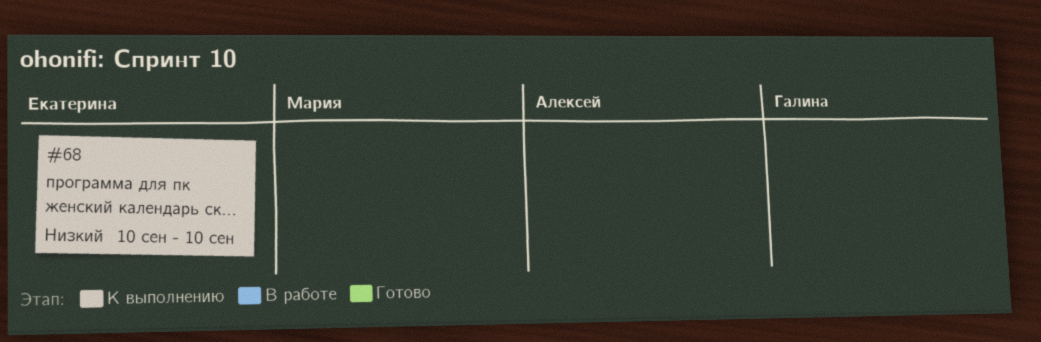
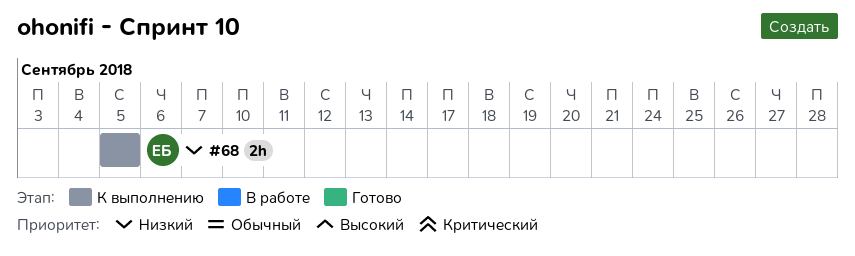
#68, start: Sep 10 -> Sep 5
#68, due: Sep 10 -> Sep 5

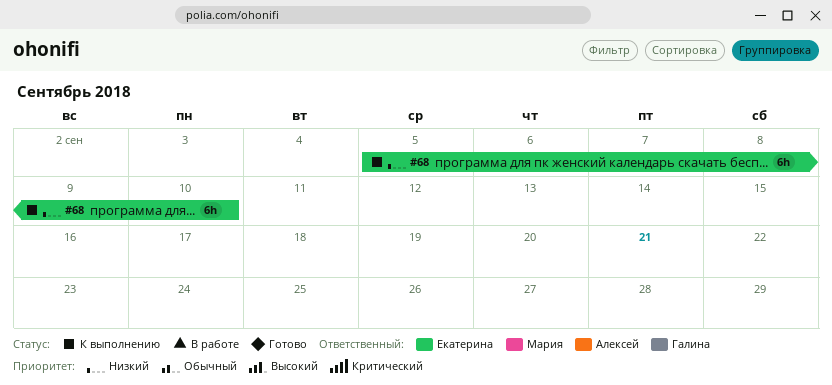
#68, estimate: 2h -> 6h
#68, due: Sep 5 -> Sep 10

